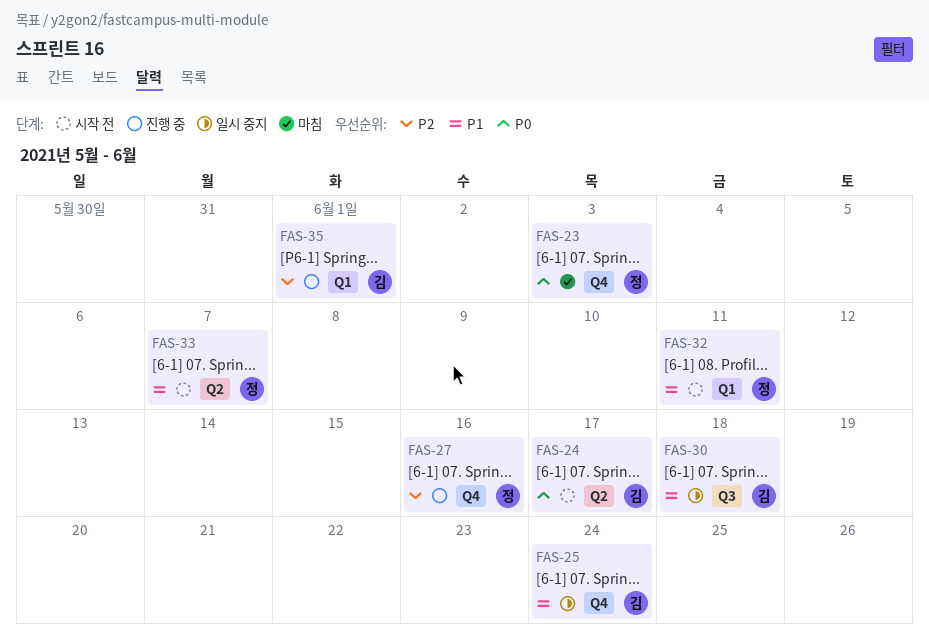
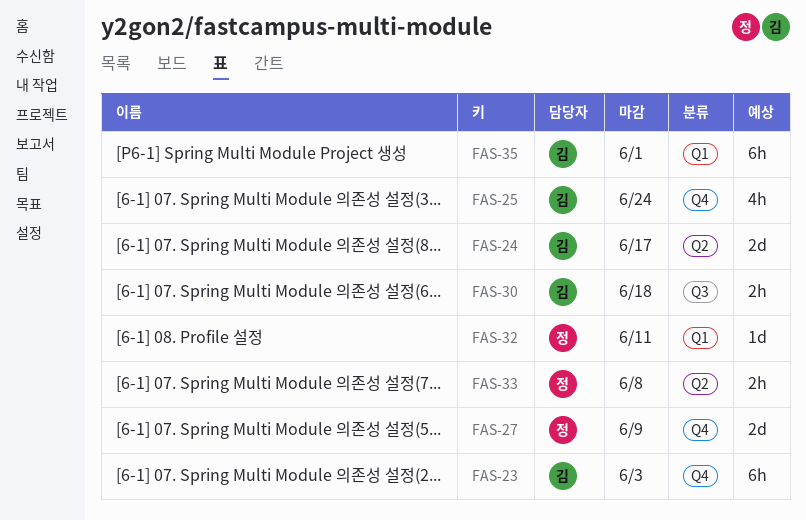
FAS-23, owner: 정 -> 김
FAS-27, due: Jun 16 -> Jun 9
FAS-33, due: Jun 7 -> Jun 8

